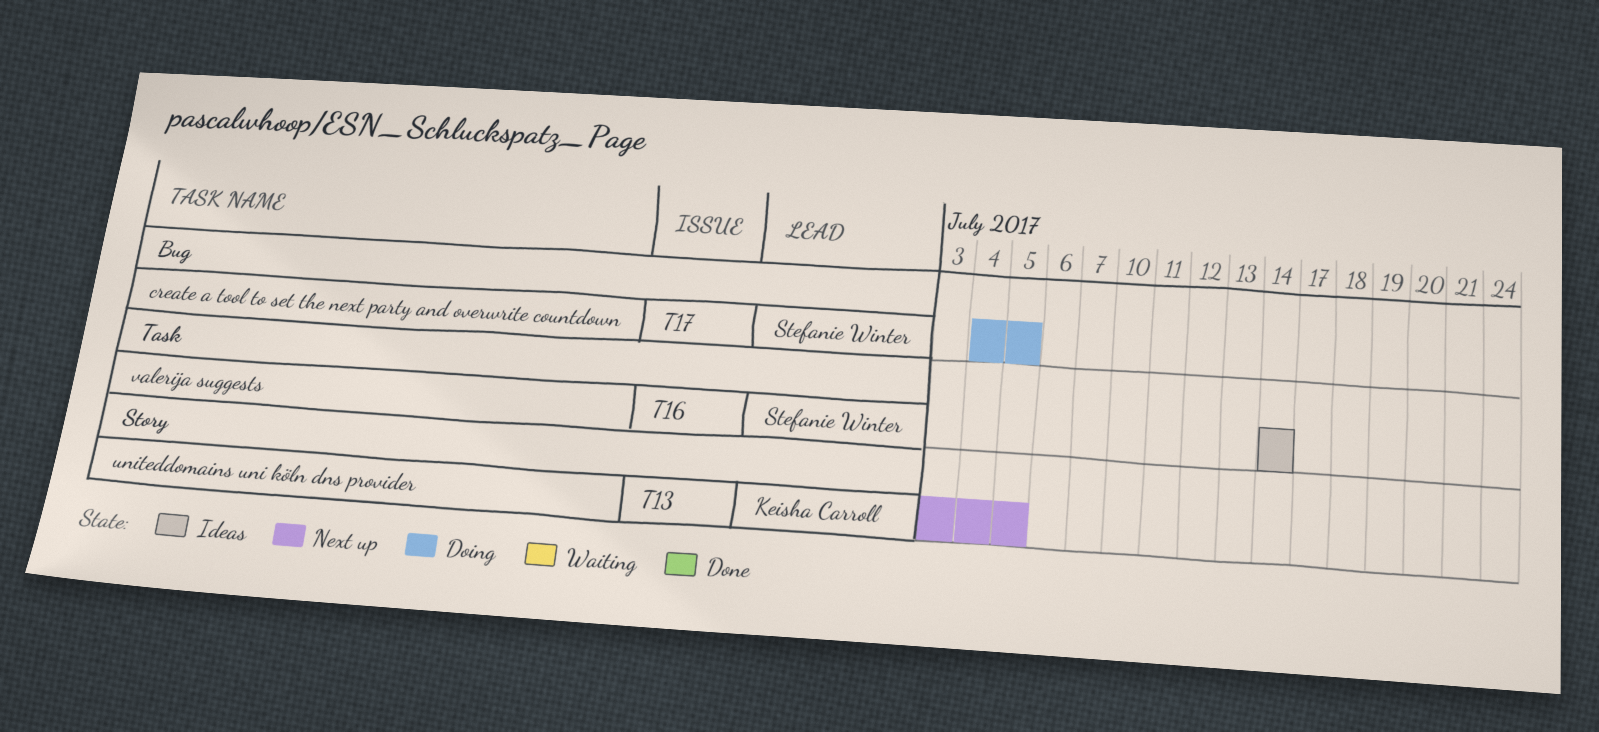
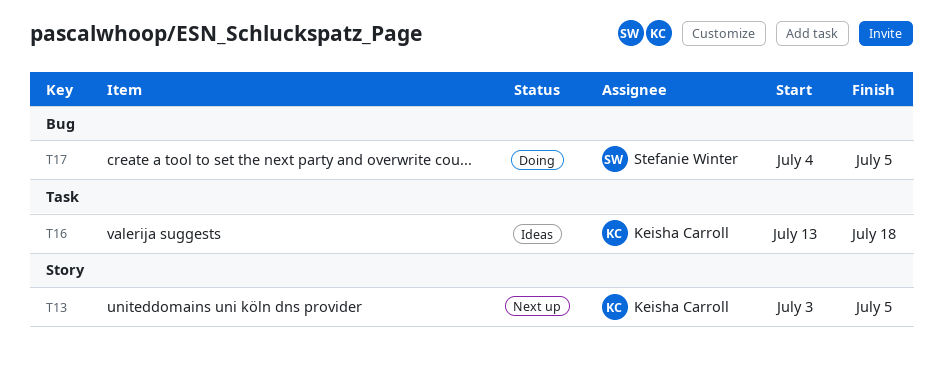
T16, owner: Stefanie Winter -> Keisha Carroll
T16, start: Jul 14 -> Jul 13
T16, due: Jul 14 -> Jul 18

